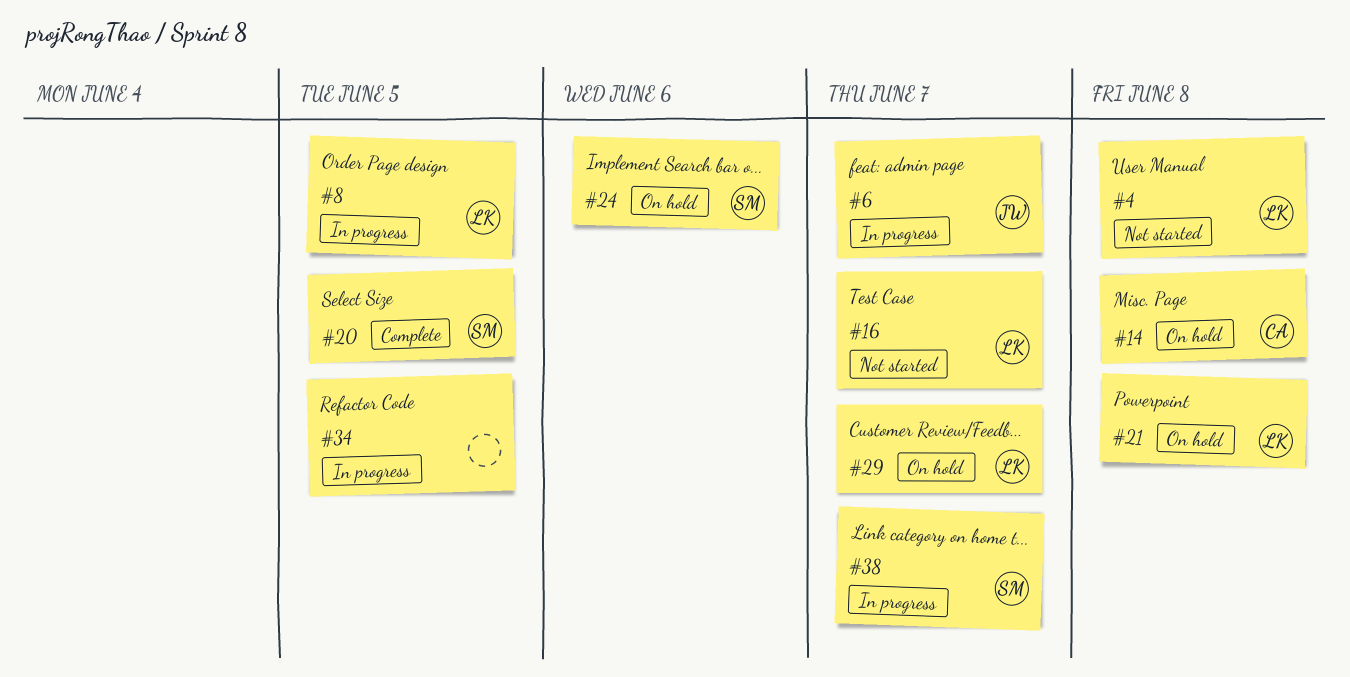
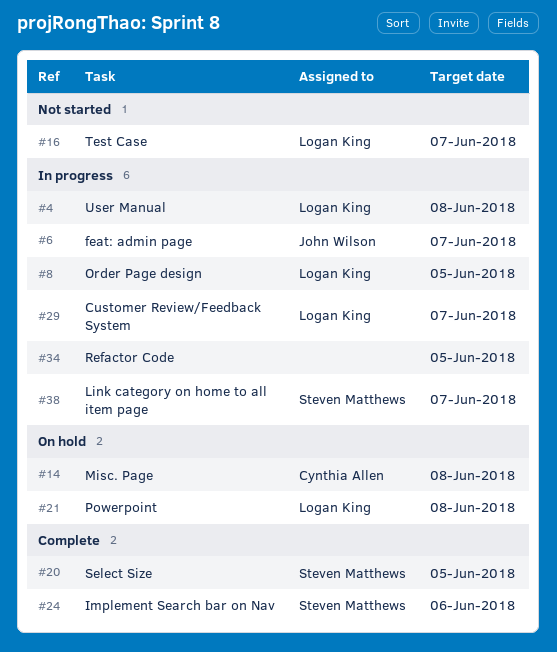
#4, status: Not started -> In progress
#24, status: On hold -> Complete
#29, status: On hold -> In progress

